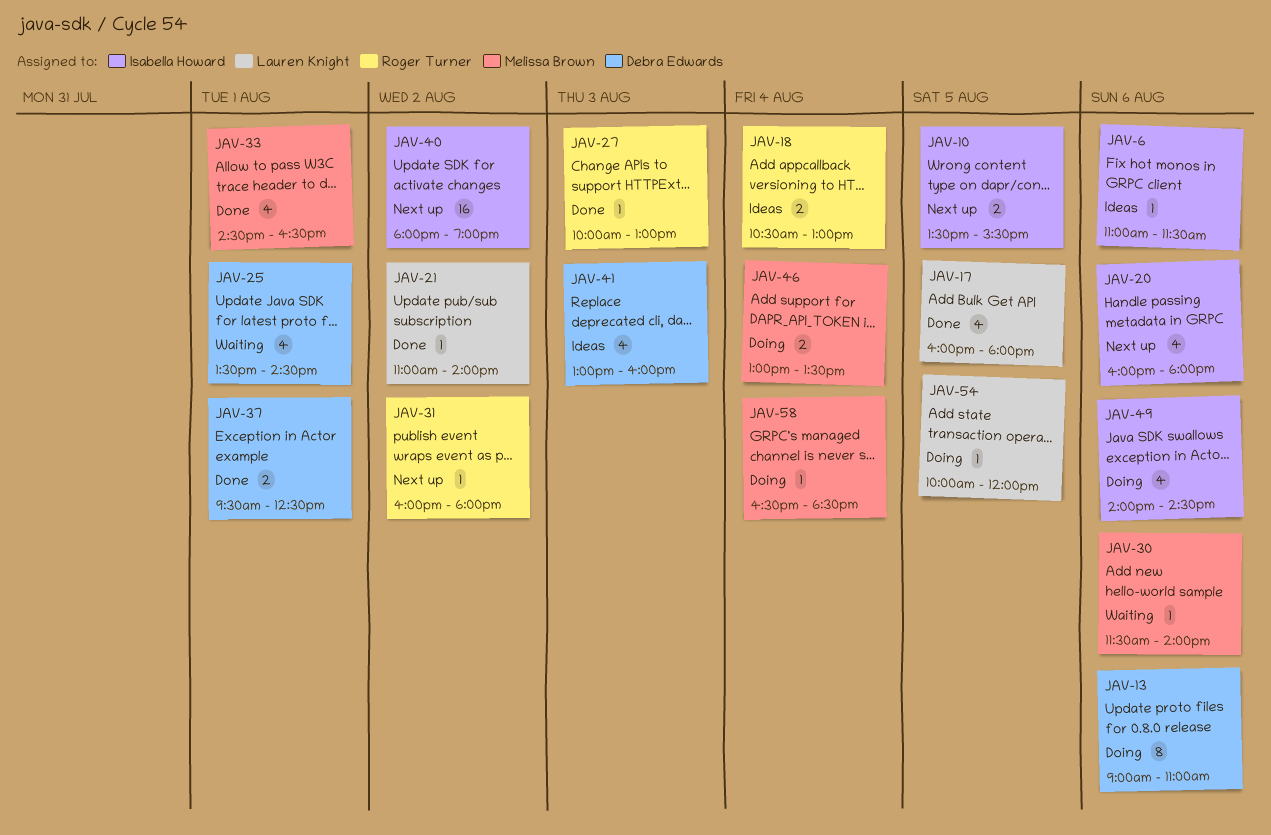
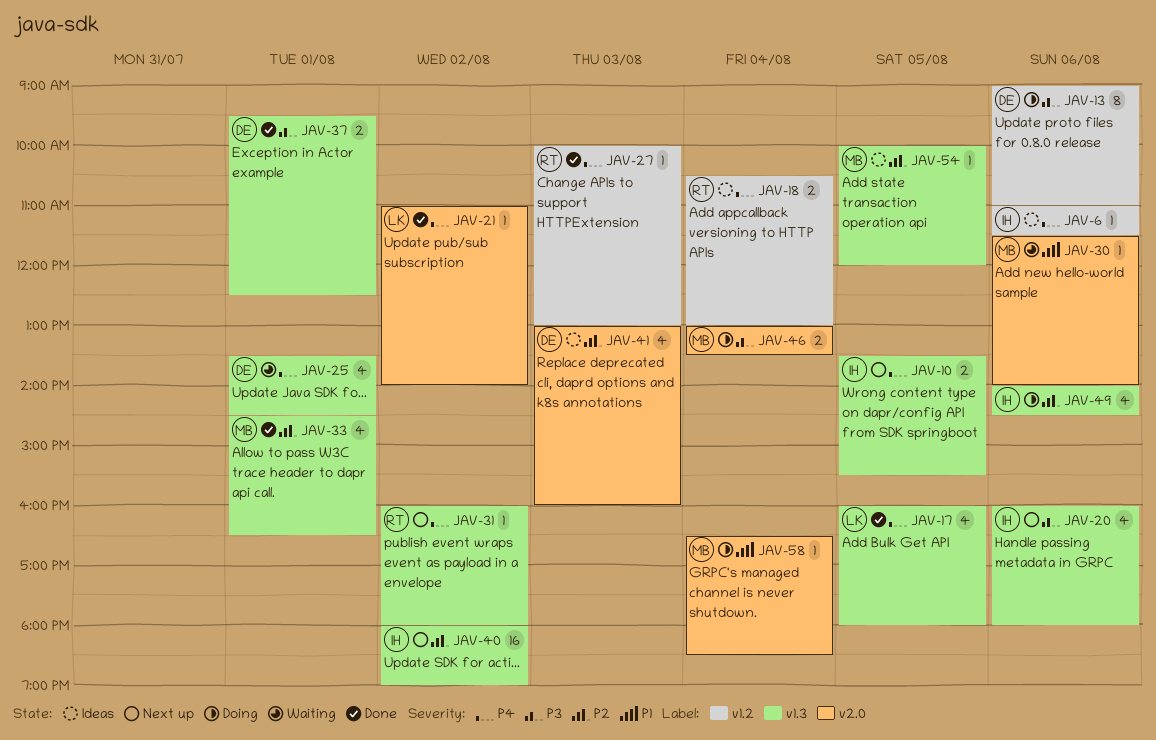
JAV-54, status: Doing -> Ideas
JAV-54, owner: Lauren Knight -> Melissa Brown

